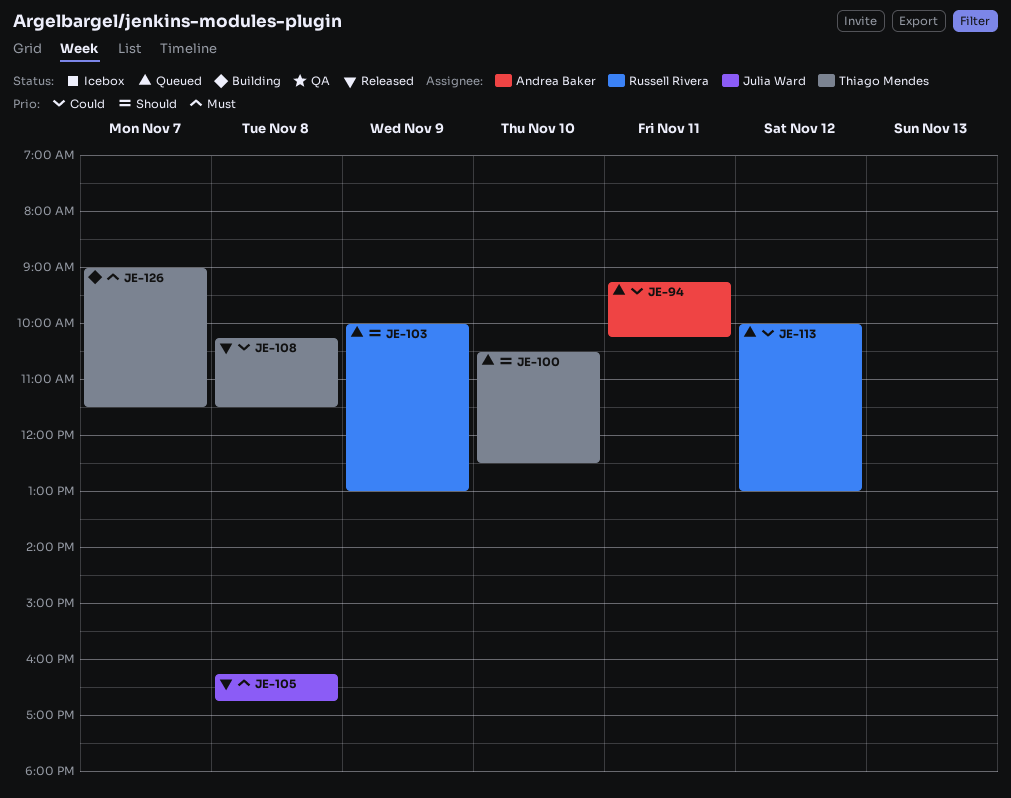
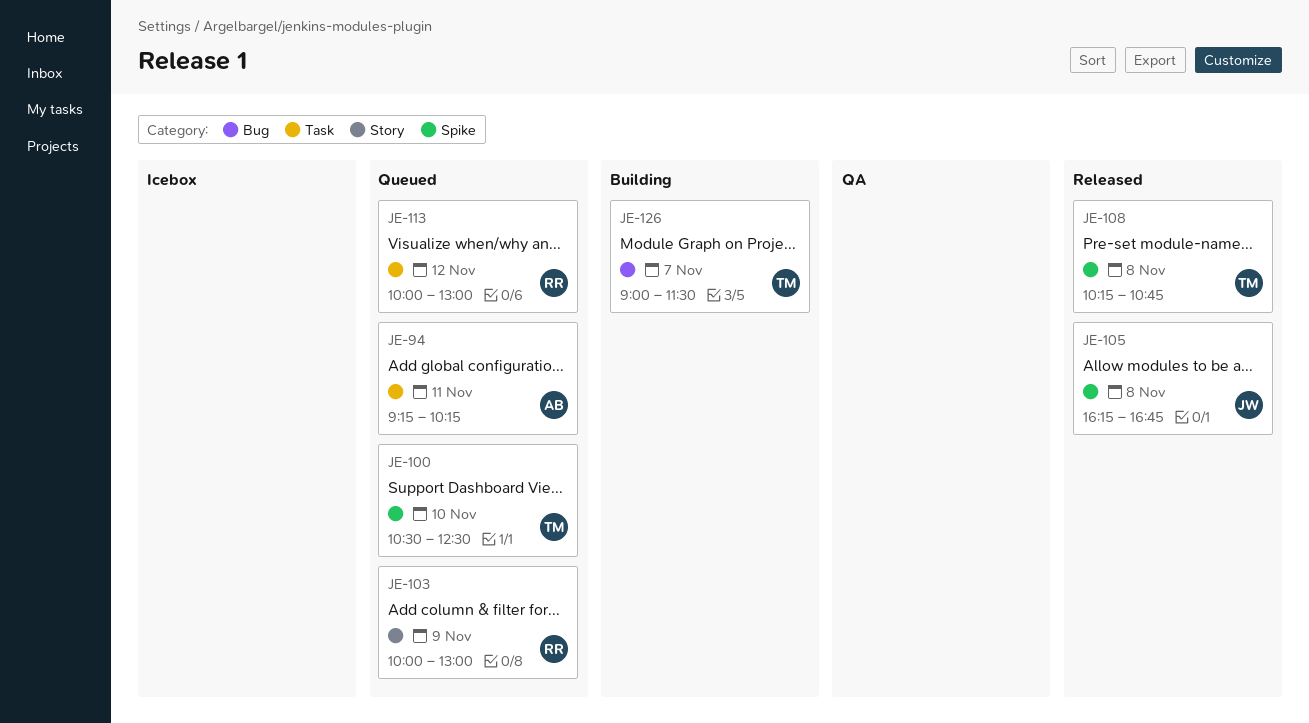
JE-108, ends: 11:30 -> 10:45

